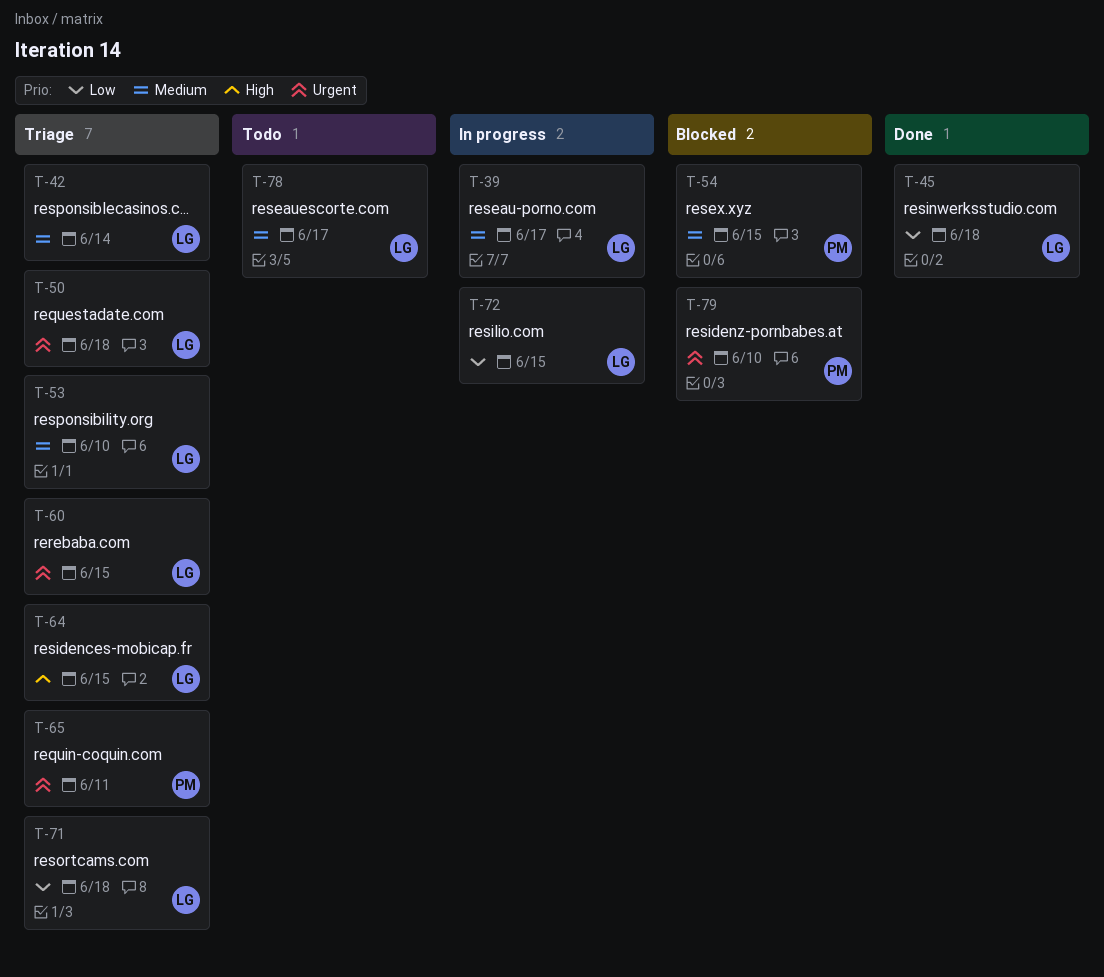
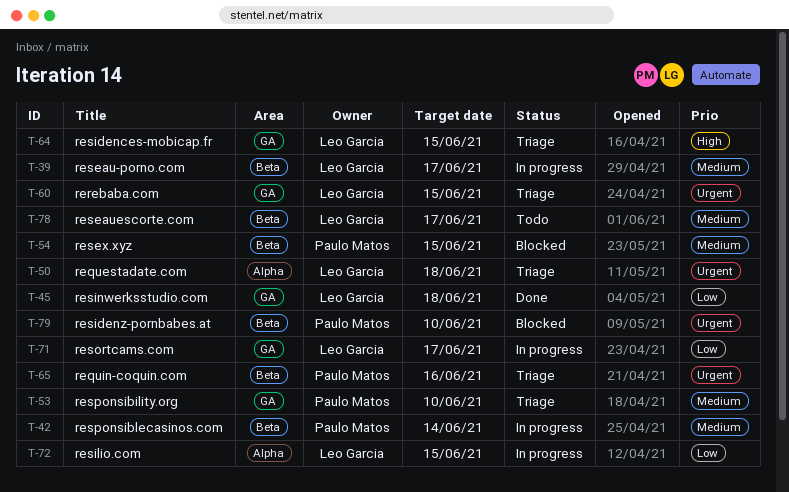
T-42, status: Triage -> In progress
T-42, owner: Leo Garcia -> Paulo Matos
T-53, owner: Leo Garcia -> Paulo Matos
T-65, due: Jun 11 -> Jun 16
T-71, status: Triage -> In progress
T-71, due: Jun 18 -> Jun 17

